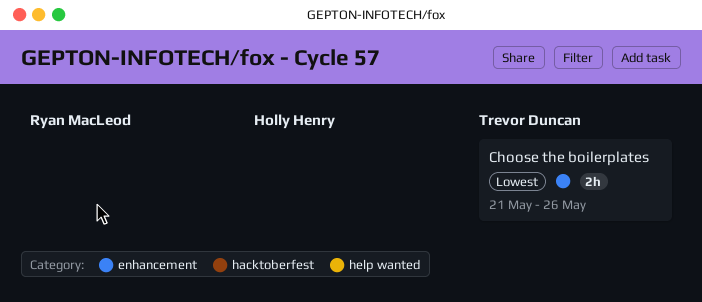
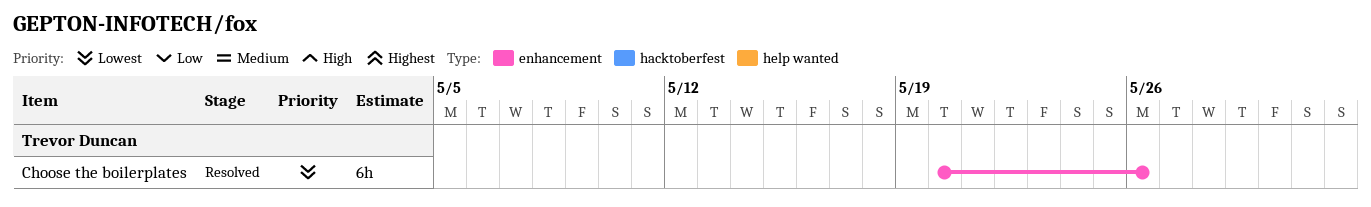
Choose the boilerplates, estimate: 2h -> 6h
Choose the boilerplates, start: May 21 -> May 20

